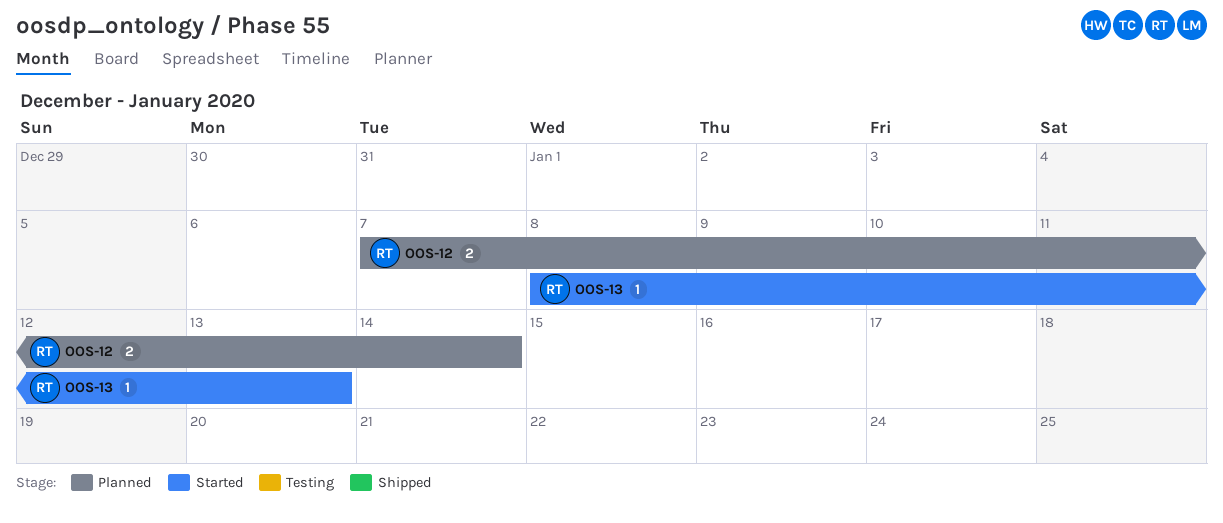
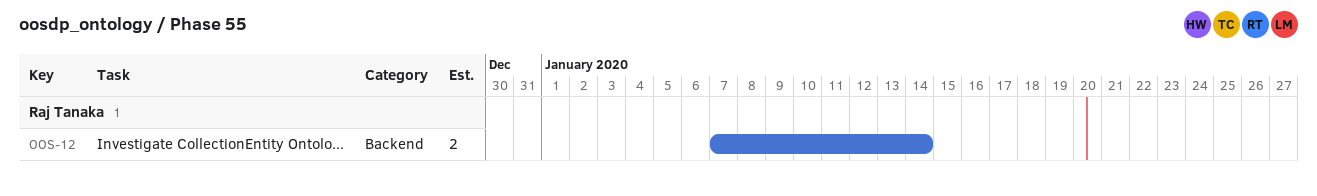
OOS-13: present -> none

